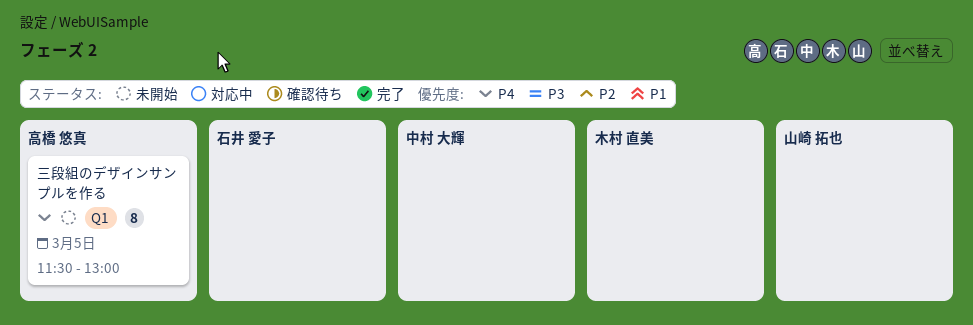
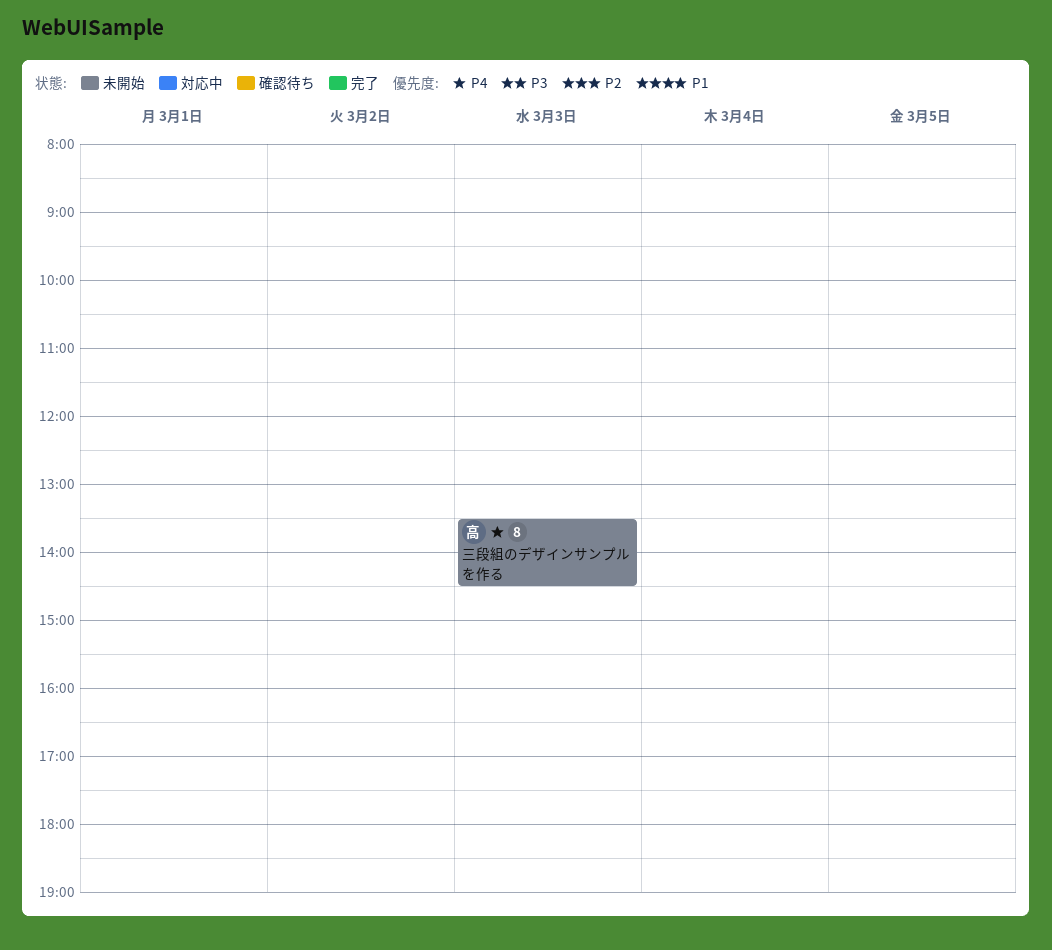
三段組のデザインサンプルを作る, day: Mar 5 -> Mar 3
三段組のデザインサンプルを作る, begins: 11:30 -> 13:30
三段組のデザインサンプルを作る, ends: 13:00 -> 14:30

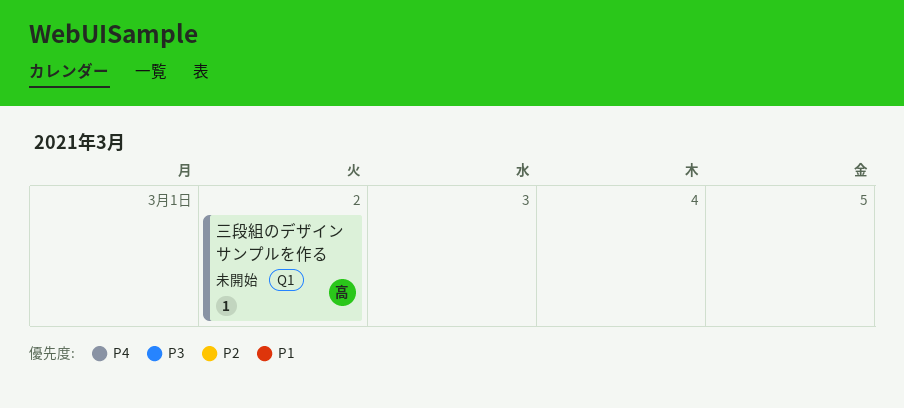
三段組のデザインサンプルを作る, estimate: 8 -> 1
三段組のデザインサンプルを作る, day: Mar 3 -> Mar 2

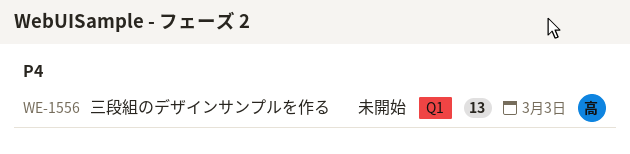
三段組のデザインサンプルを作る, estimate: 1 -> 13
三段組のデザインサンプルを作る, day: Mar 2 -> Mar 3

